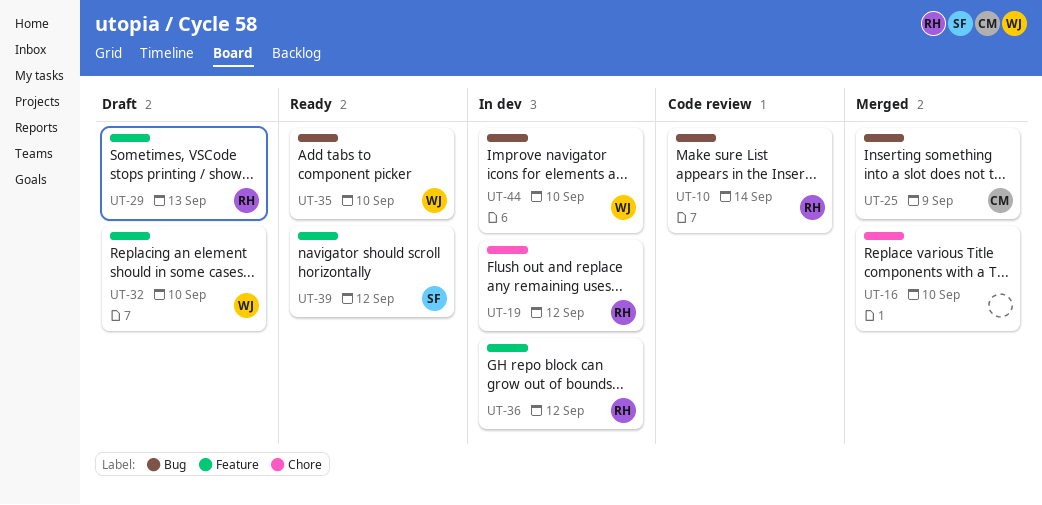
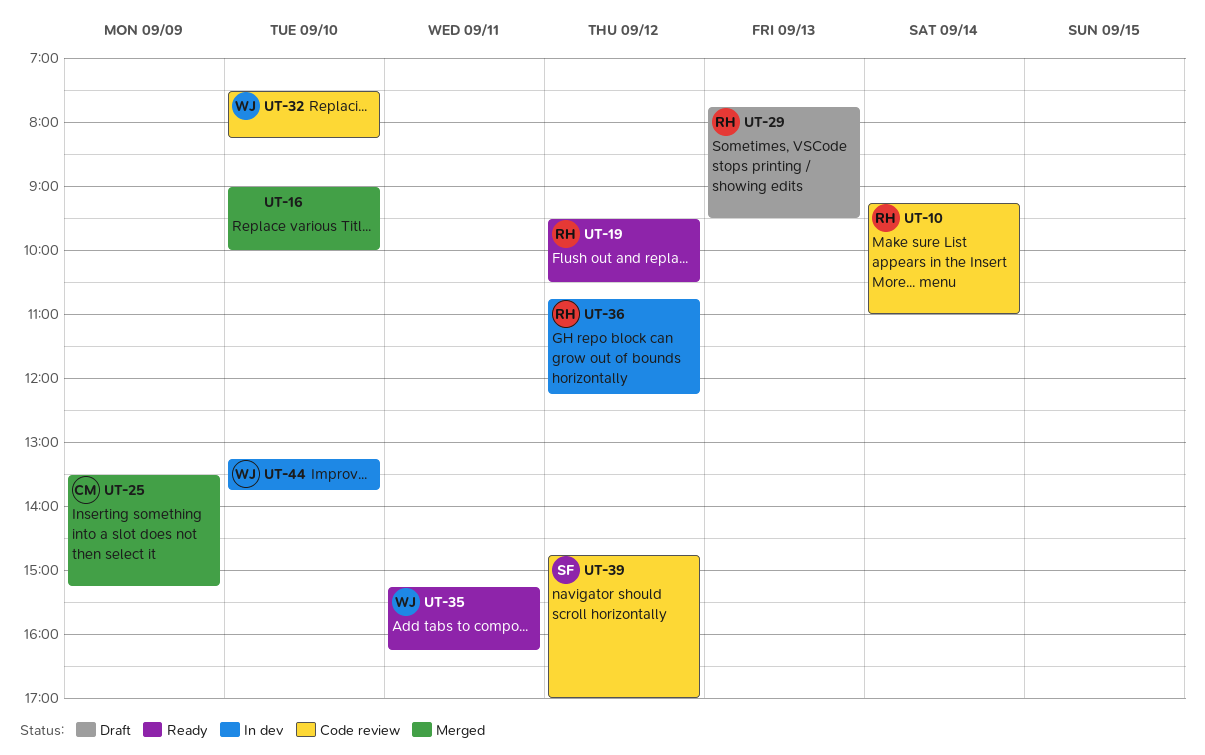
UT-19, status: In dev -> Ready
UT-32, status: Draft -> Code review
UT-35, day: Sep 10 -> Sep 11
UT-39, status: Ready -> Code review

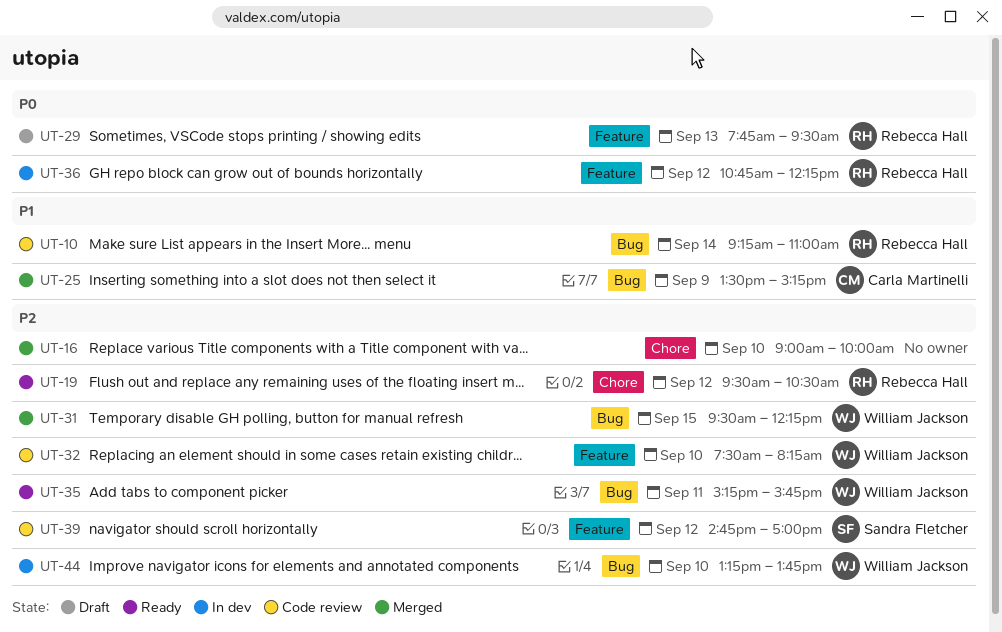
UT-31: none -> present
UT-35, ends: 16:15 -> 15:45

